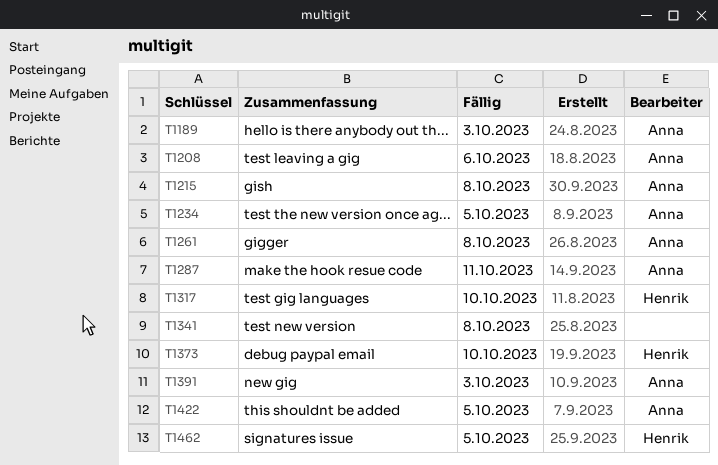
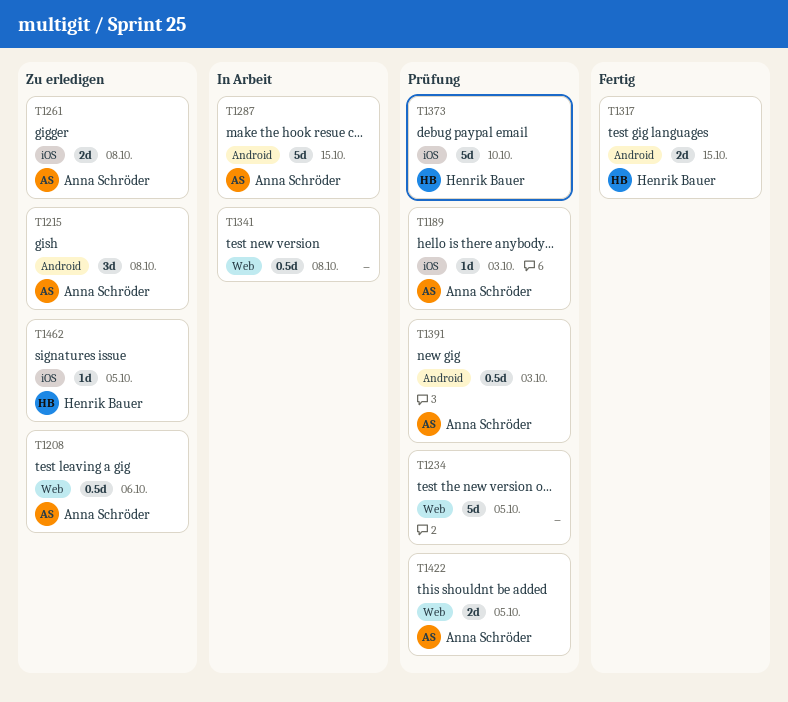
T1234, owner: Anna Schröder -> none
T1287, due: Oct 11 -> Oct 15
T1317, due: Oct 10 -> Oct 15

